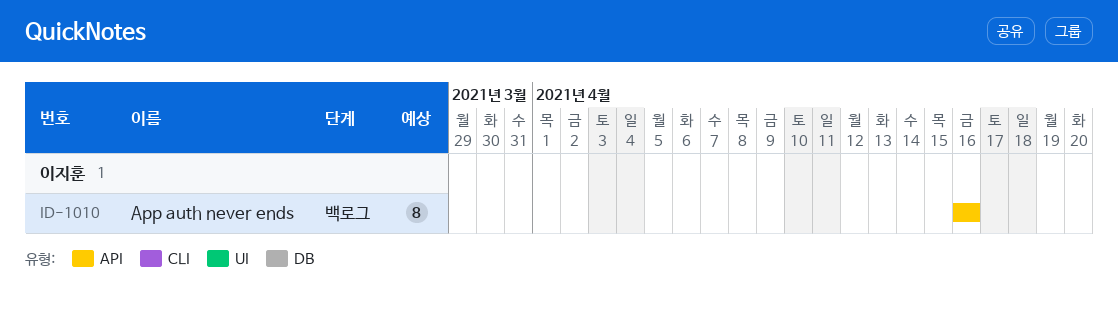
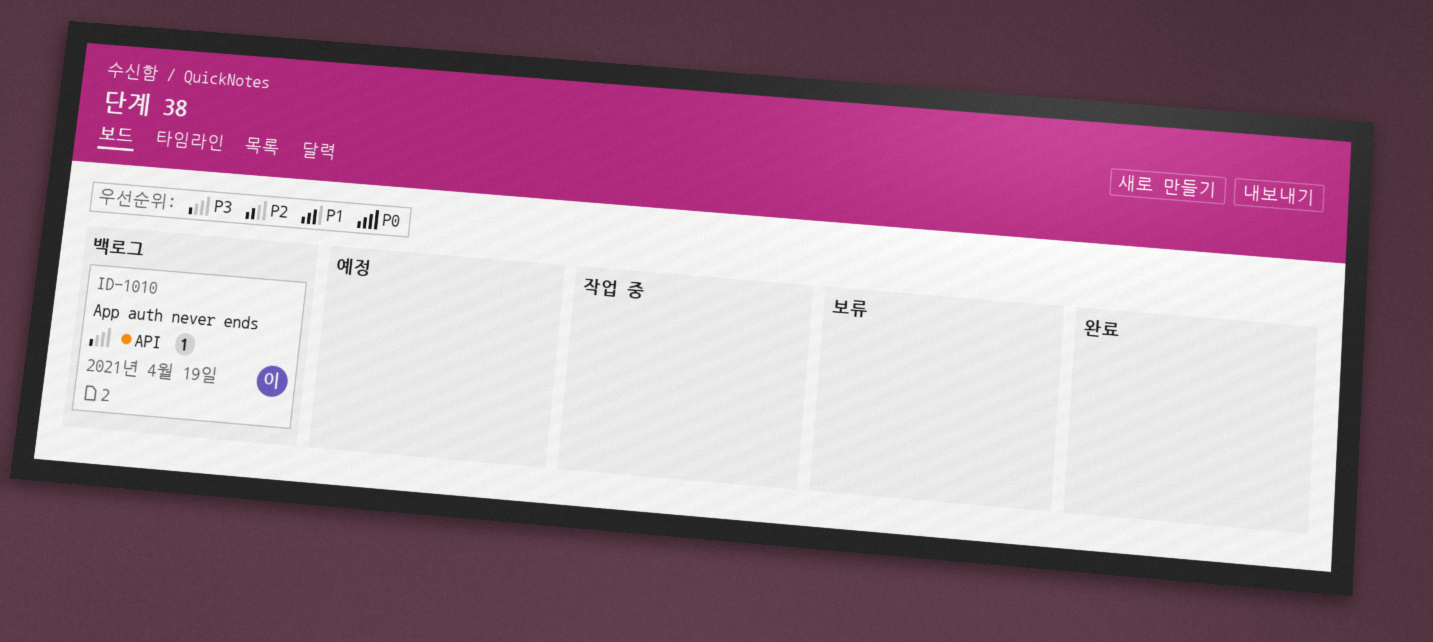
ID-1010, estimate: 8 -> 1
ID-1010, due: Apr 16 -> Apr 19

